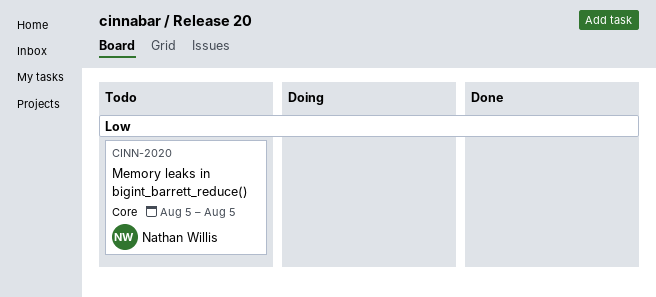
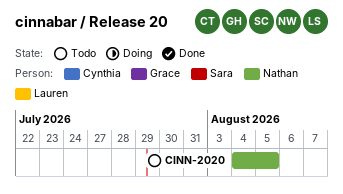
CINN-2020, start: Aug 5 -> Aug 4

